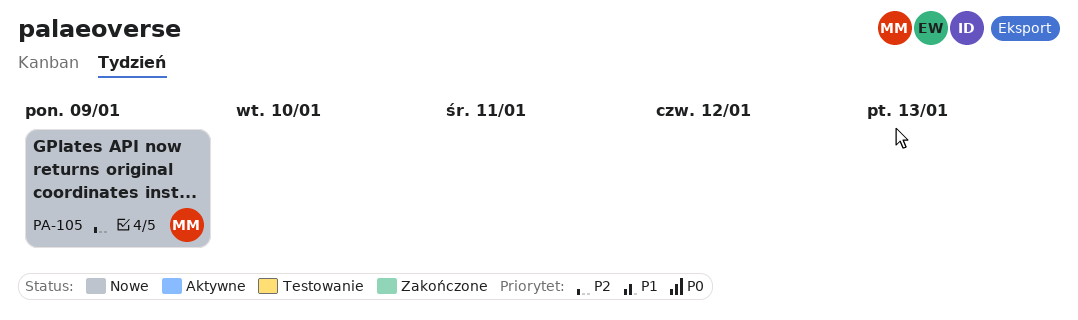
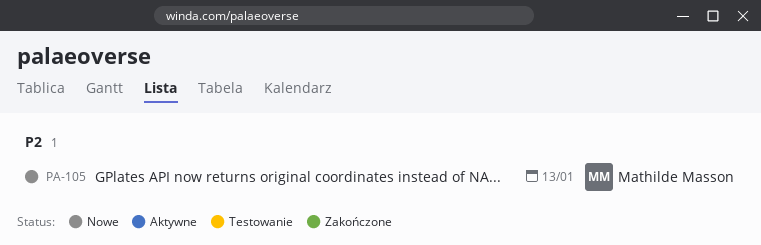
PA-105, due: Jan 9 -> Jan 13

